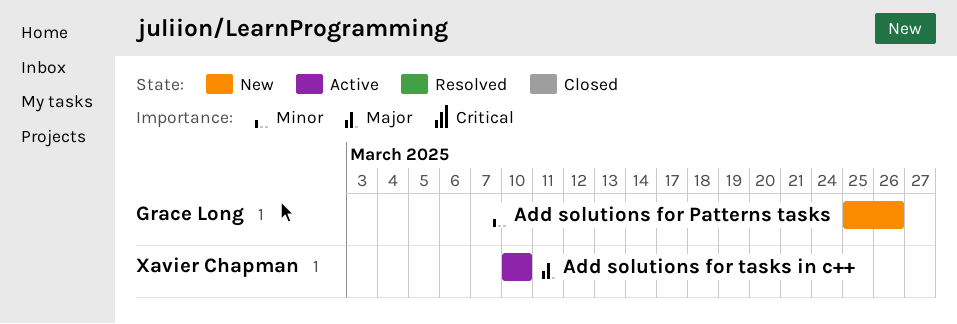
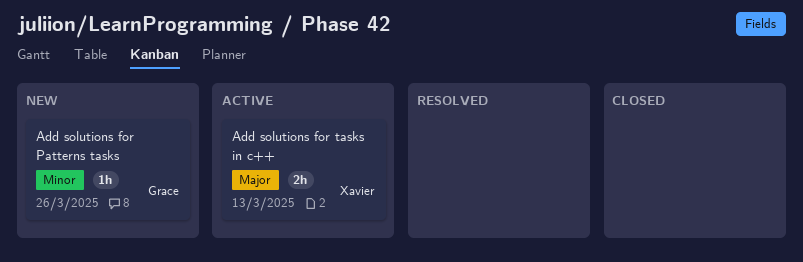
Add solutions for tasks in c++, due: Mar 10 -> Mar 13

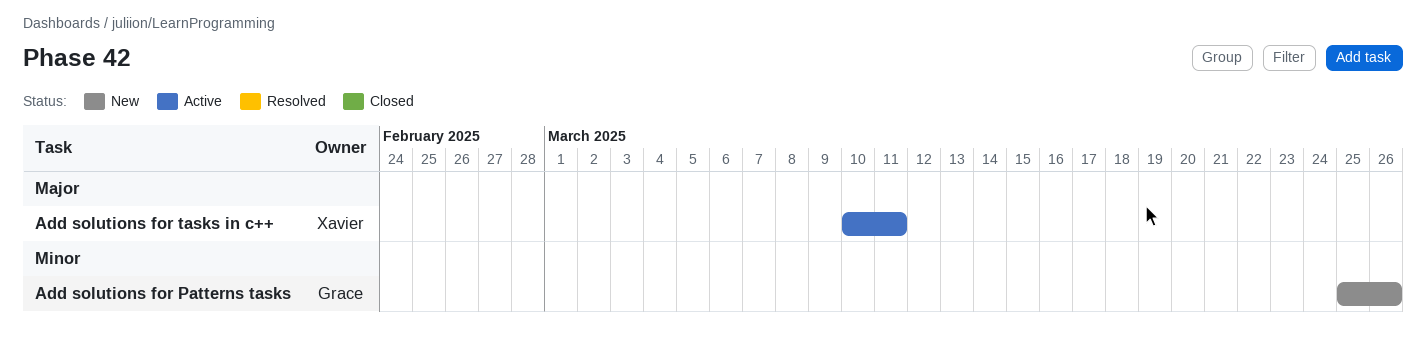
Add solutions for tasks in c++, due: Mar 13 -> Mar 11

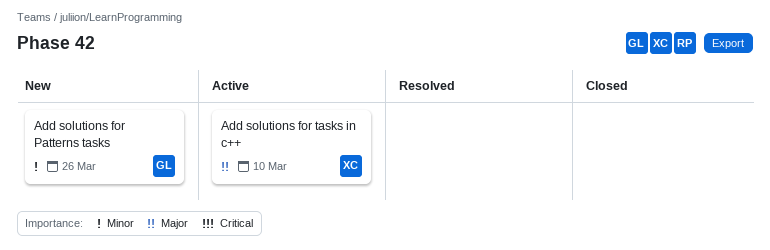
Add solutions for tasks in c++, due: Mar 11 -> Mar 10

